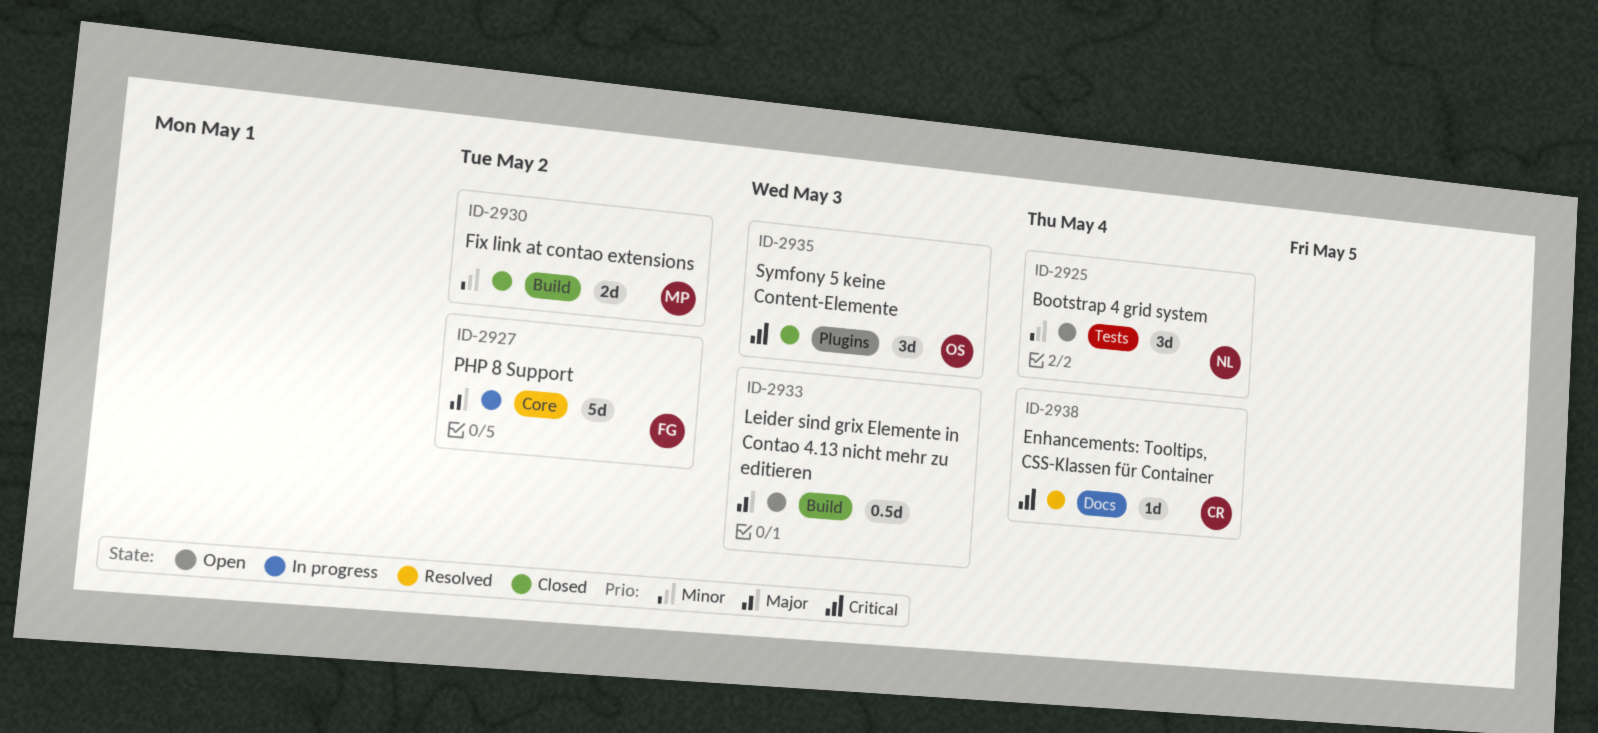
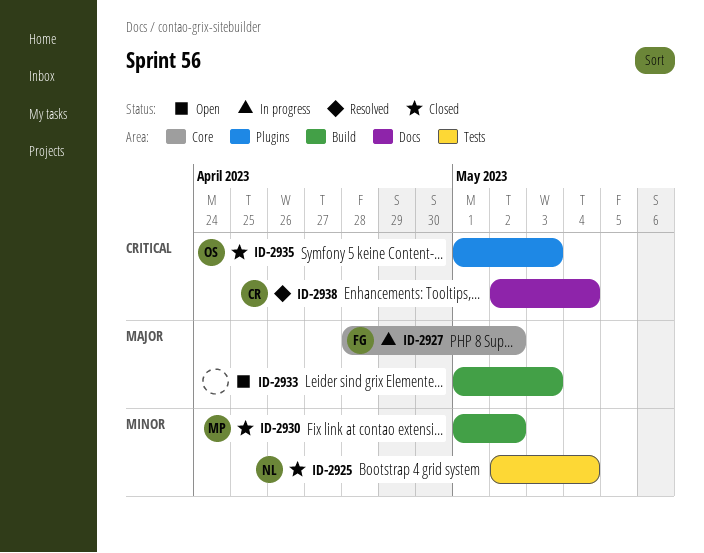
ID-2925, status: Open -> Closed

